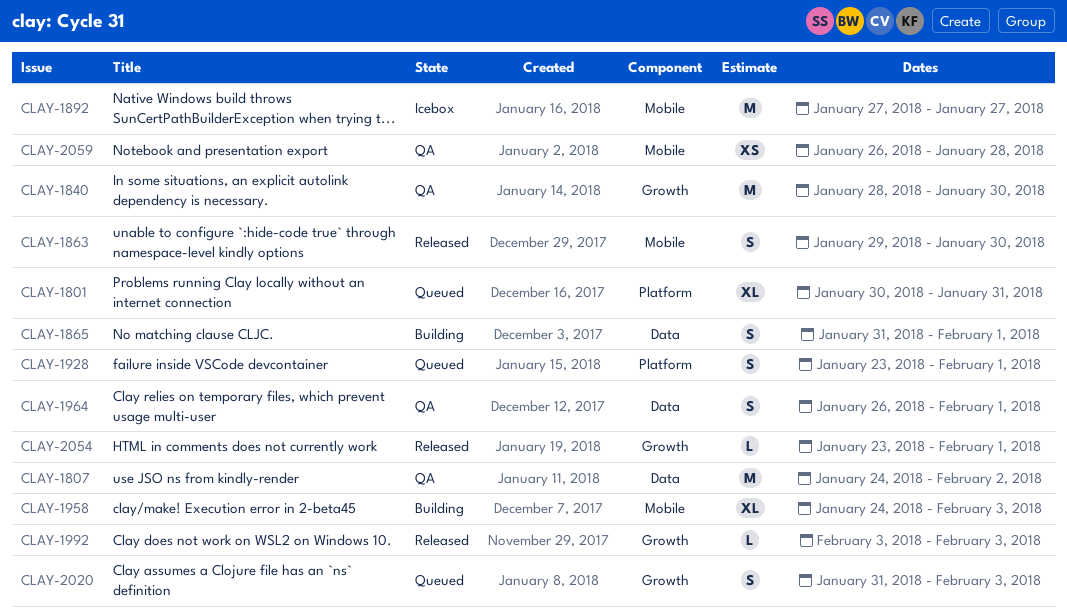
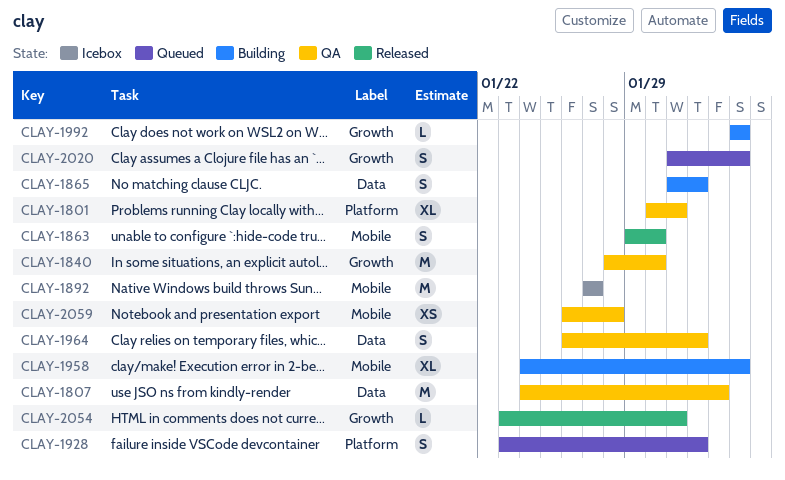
CLAY-1801, status: Queued -> QA
CLAY-1992, status: Released -> Building
CLAY-2054, due: Feb 1 -> Jan 31

